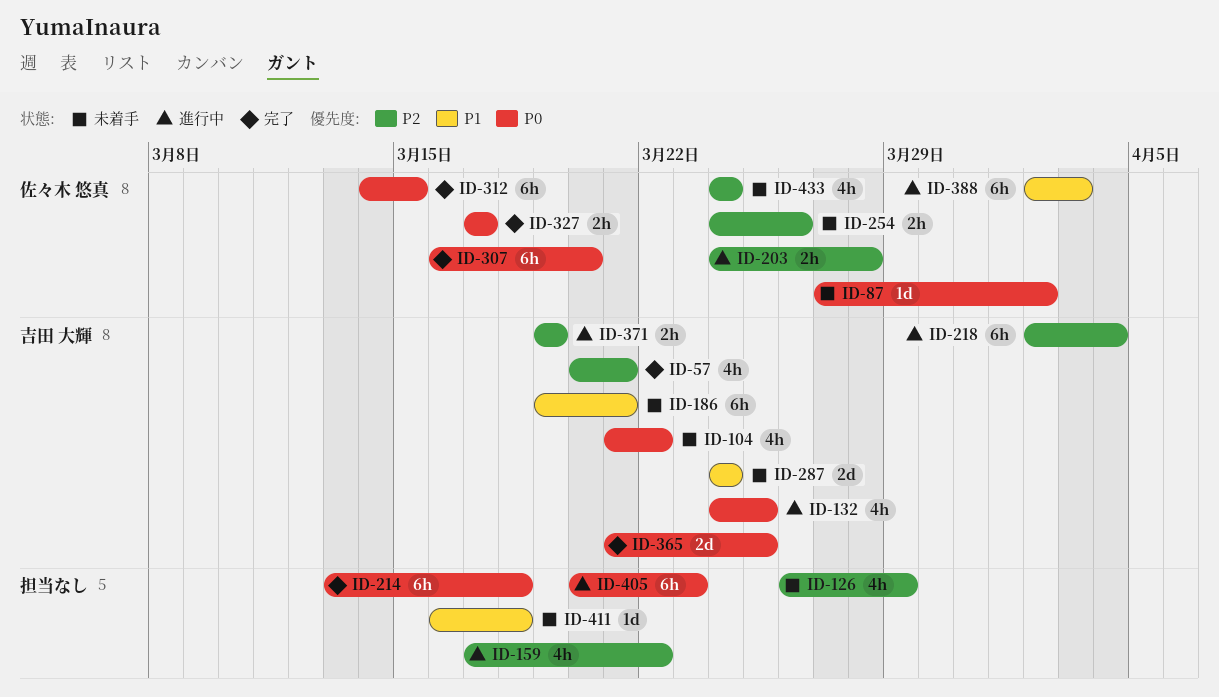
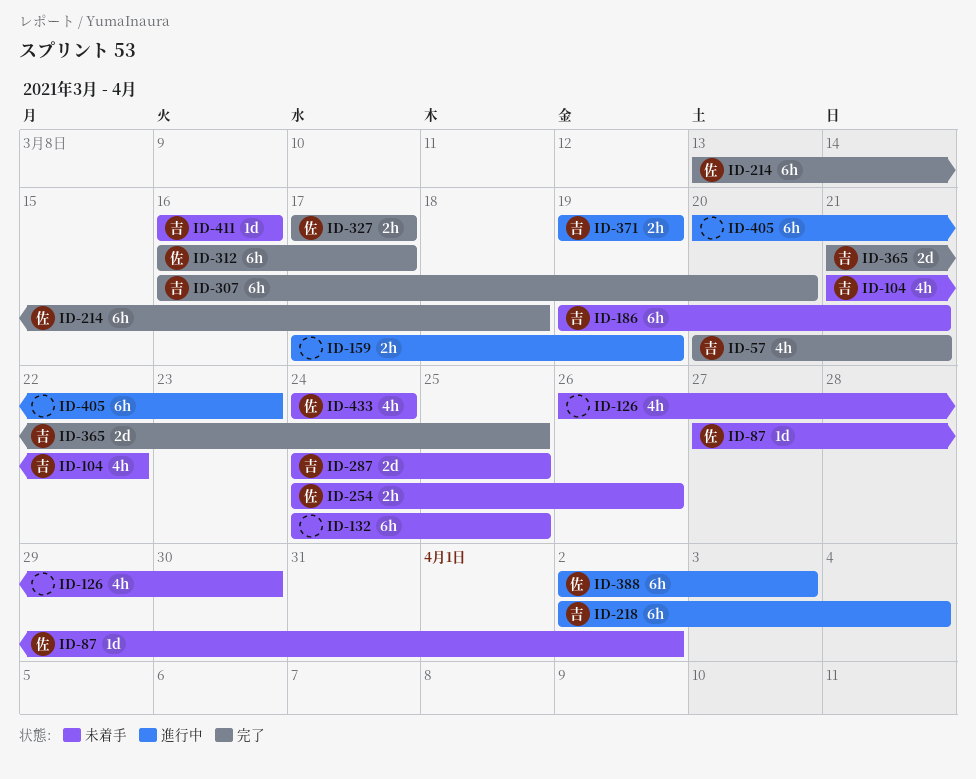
ID-126, due: Mar 29 -> Mar 30
ID-132, status: 進行中 -> 未着手
ID-132, owner: 吉田 大輝 -> none
ID-132, estimate: 4h -> 6h
ID-159, estimate: 4h -> 2h
ID-159, due: Mar 22 -> Mar 19
ID-203: present -> none
ID-214, owner: none -> 佐々木 悠真
ID-287, due: Mar 24 -> Mar 25
ID-307, owner: 佐々木 悠真 -> 吉田 大輝
ID-312, start: Mar 14 -> Mar 16
ID-312, due: Mar 15 -> Mar 17
ID-411, owner: none -> 吉田 大輝
ID-411, due: Mar 18 -> Mar 16

